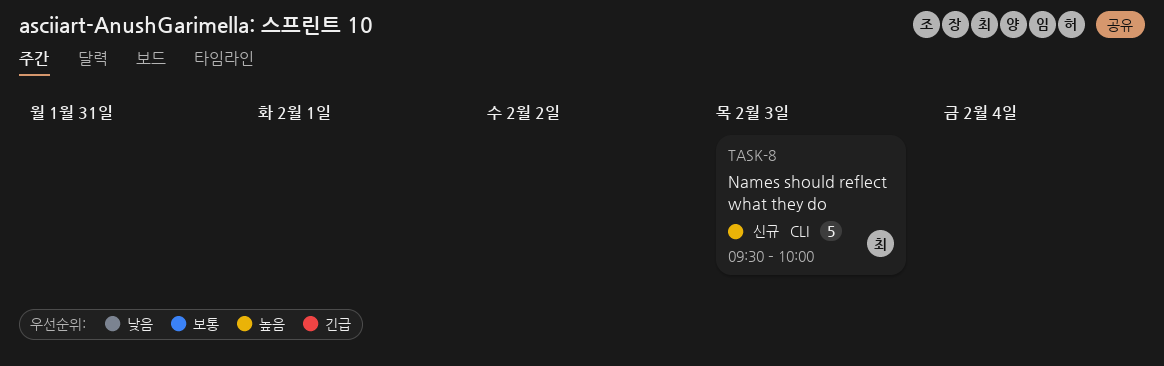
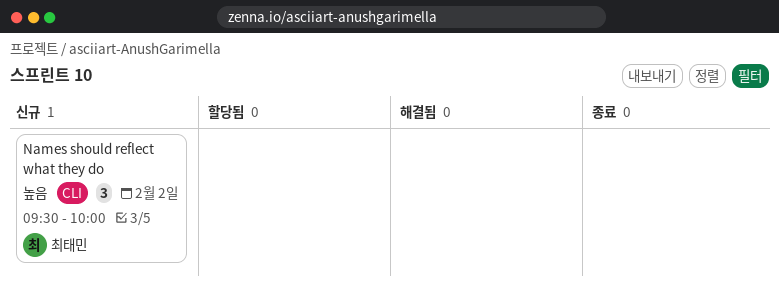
Names should reflect what they do, estimate: 5 -> 3
Names should reflect what they do, day: Feb 3 -> Feb 2

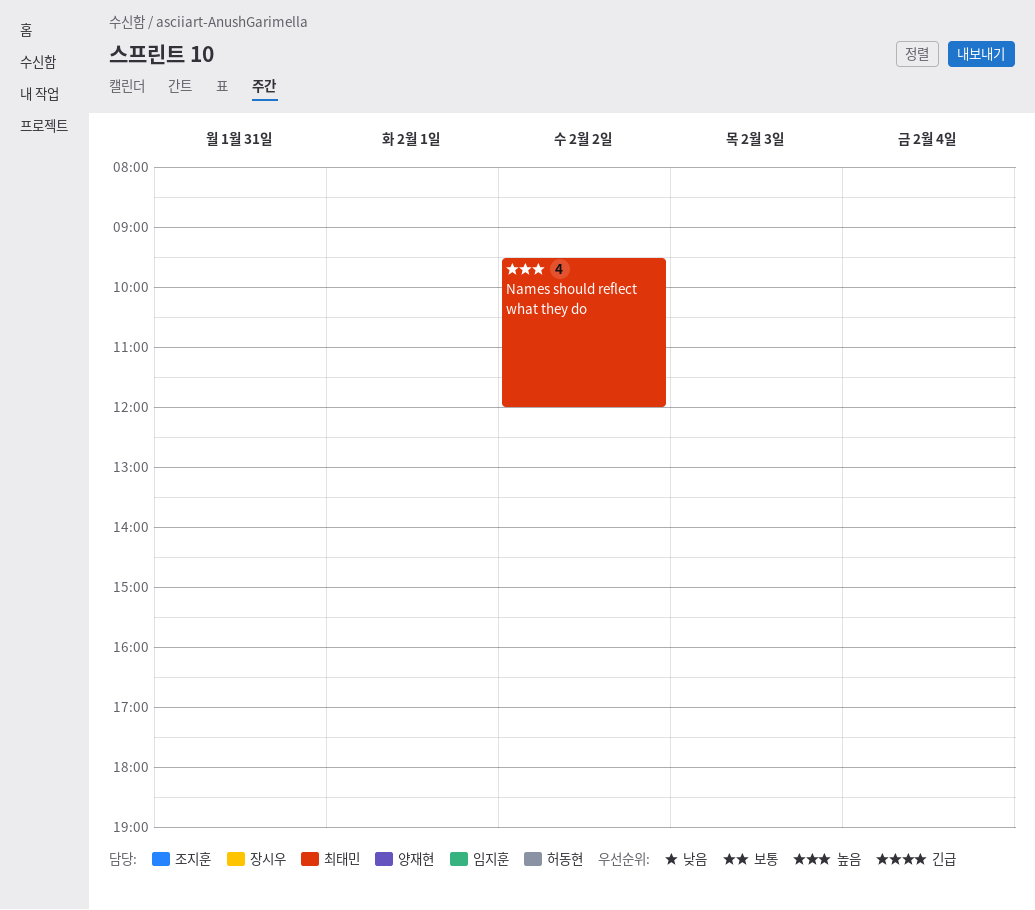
Names should reflect what they do, estimate: 3 -> 4
Names should reflect what they do, ends: 10:00 -> 12:00

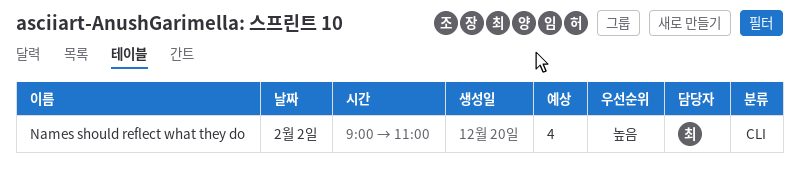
Names should reflect what they do, begins: 09:30 -> 09:00
Names should reflect what they do, ends: 12:00 -> 11:00

